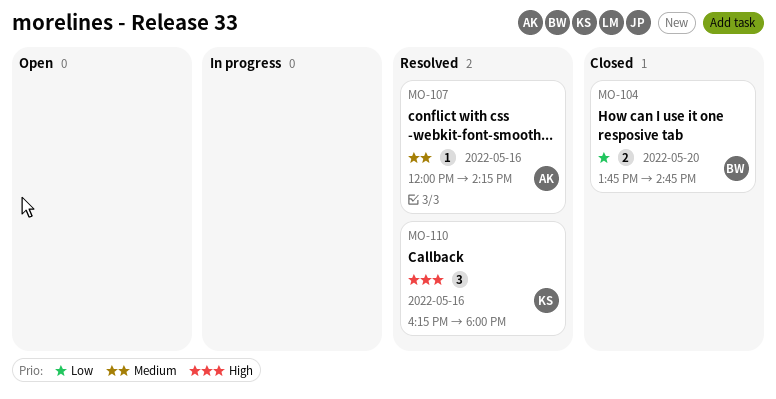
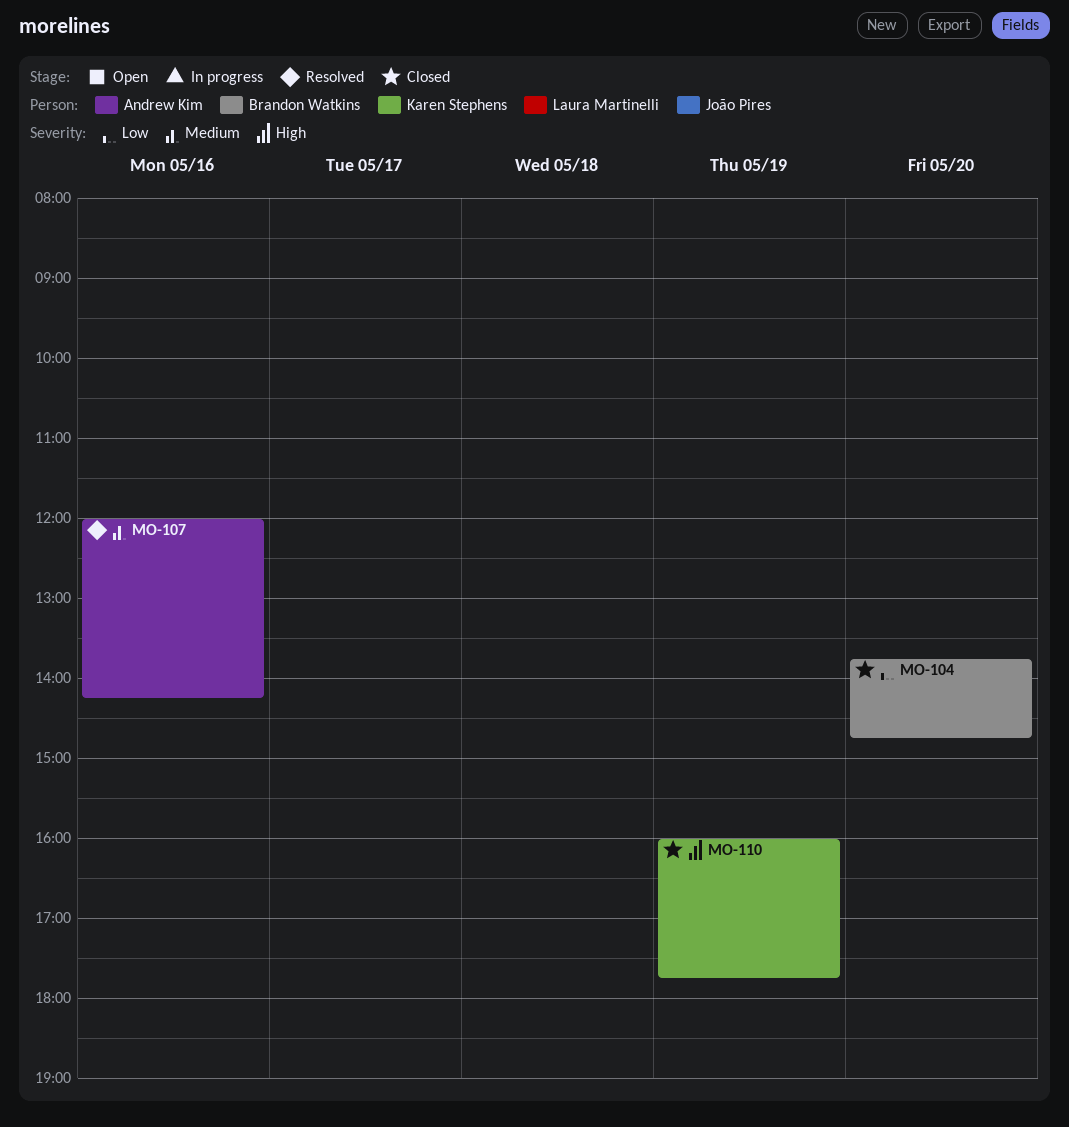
MO-110, status: Resolved -> Closed
MO-110, day: May 16 -> May 19
MO-110, begins: 16:15 -> 16:00
MO-110, ends: 18:00 -> 17:45

